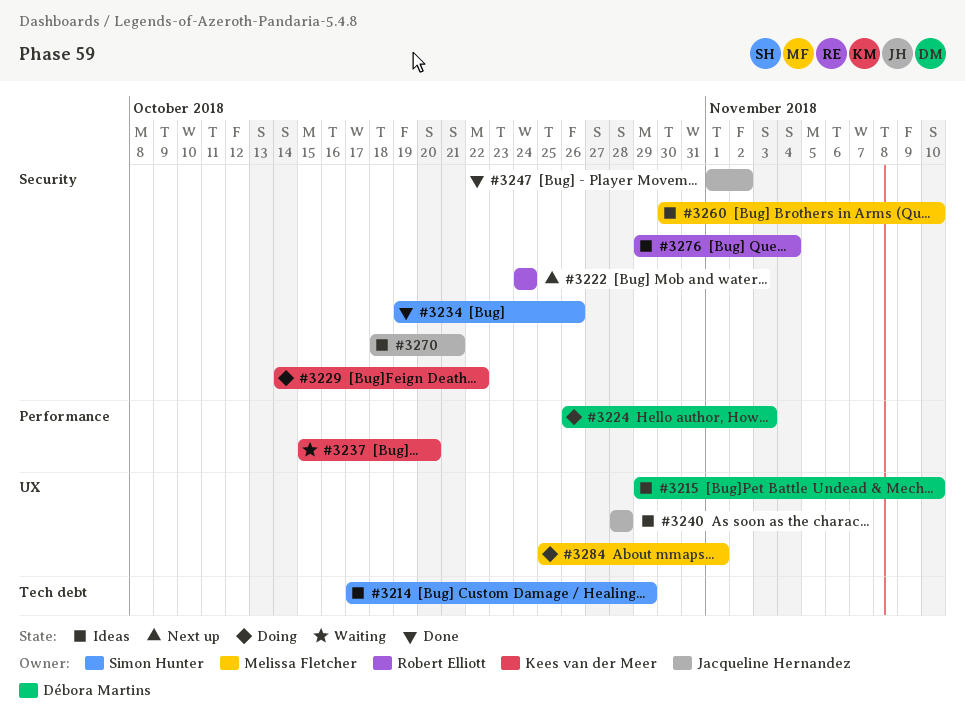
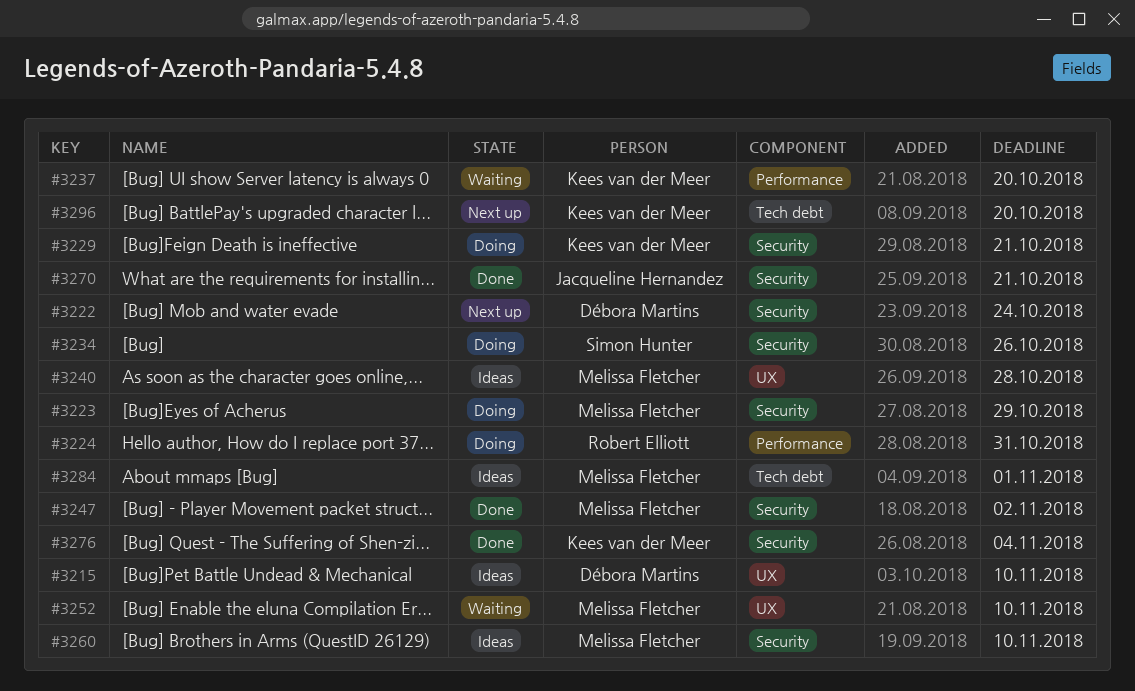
#3214: present -> none
#3222, owner: Robert Elliott -> Débora Martins
#3223: none -> present
#3224, owner: Débora Martins -> Robert Elliott
#3224, due: Nov 3 -> Oct 31
#3229, due: Oct 22 -> Oct 21
#3234, status: Done -> Doing
#3240, owner: Jacqueline Hernandez -> Melissa Fletcher
#3247, owner: Jacqueline Hernandez -> Melissa Fletcher
#3252: none -> present
#3270, status: Ideas -> Done
#3276, status: Ideas -> Done
#3276, owner: Robert Elliott -> Kees van der Meer
#3284, status: Doing -> Ideas
#3284, label: UX -> Tech debt
#3296: none -> present

